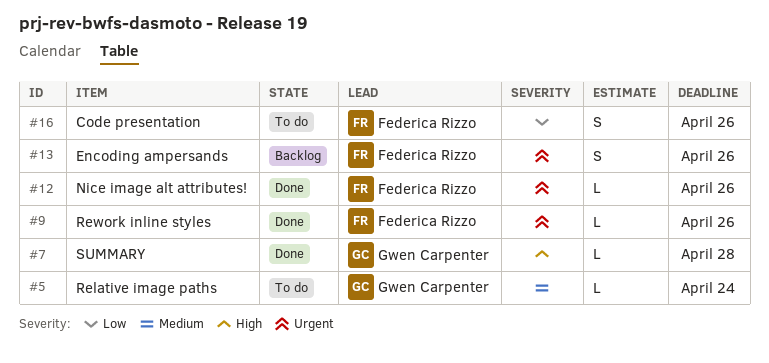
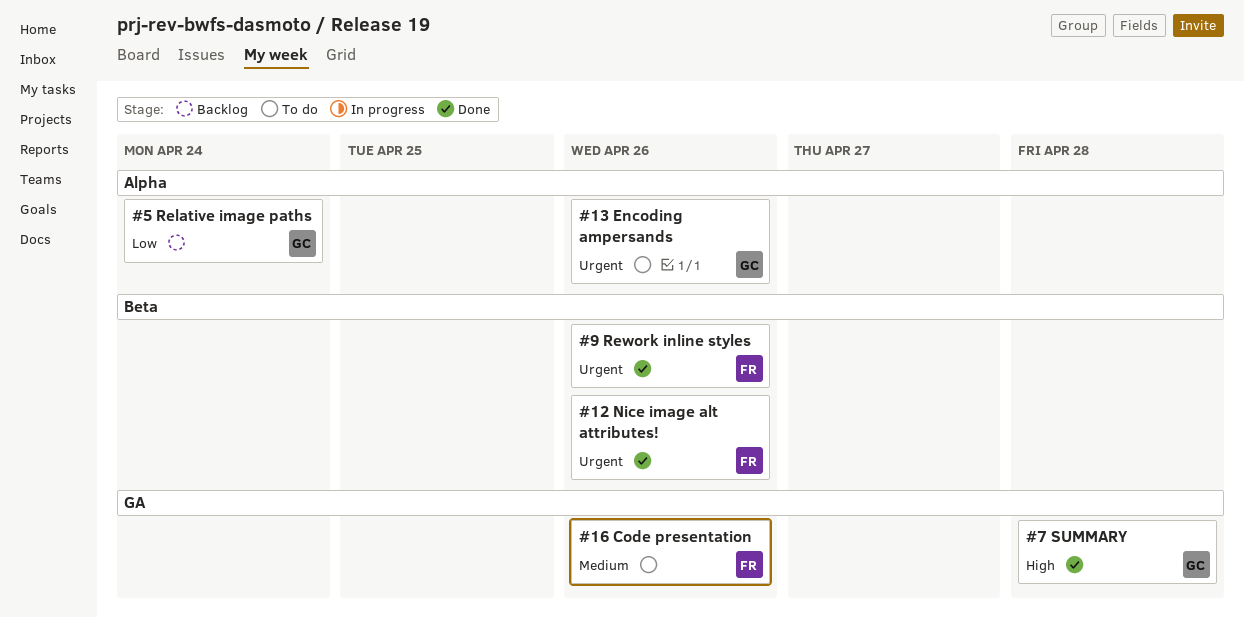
#5, status: To do -> Backlog
#5, priority: Medium -> Low
#13, status: Backlog -> To do
#13, owner: Federica Rizzo -> Gwen Carpenter
#16, priority: Low -> Medium

